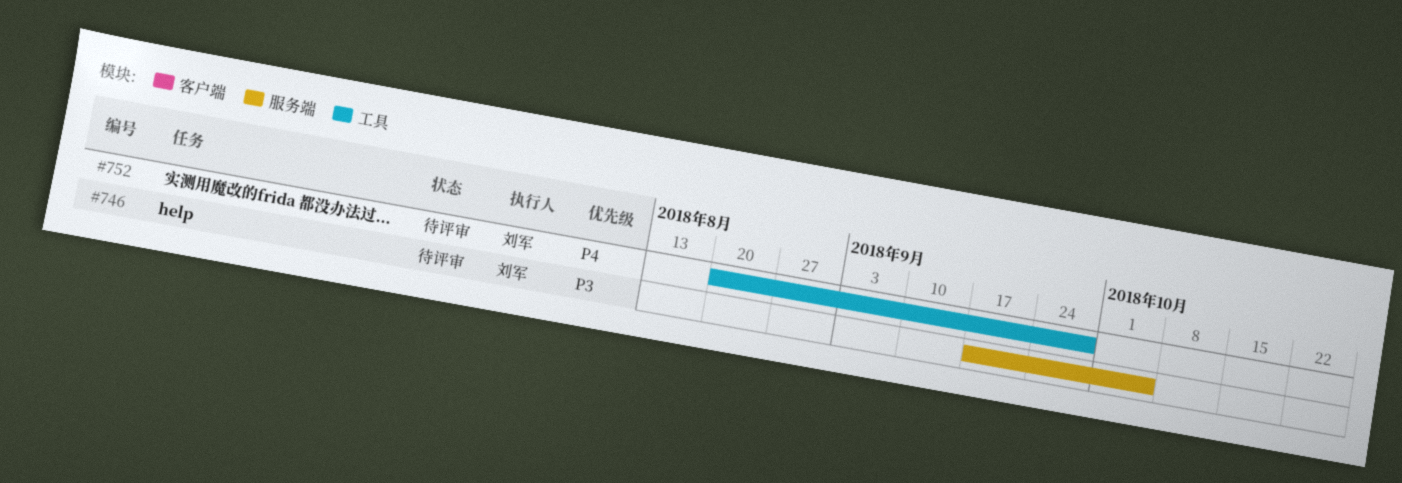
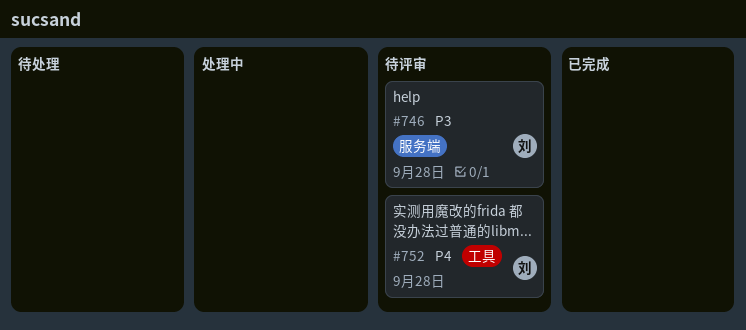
#746, due: Oct 5 -> Sep 28

